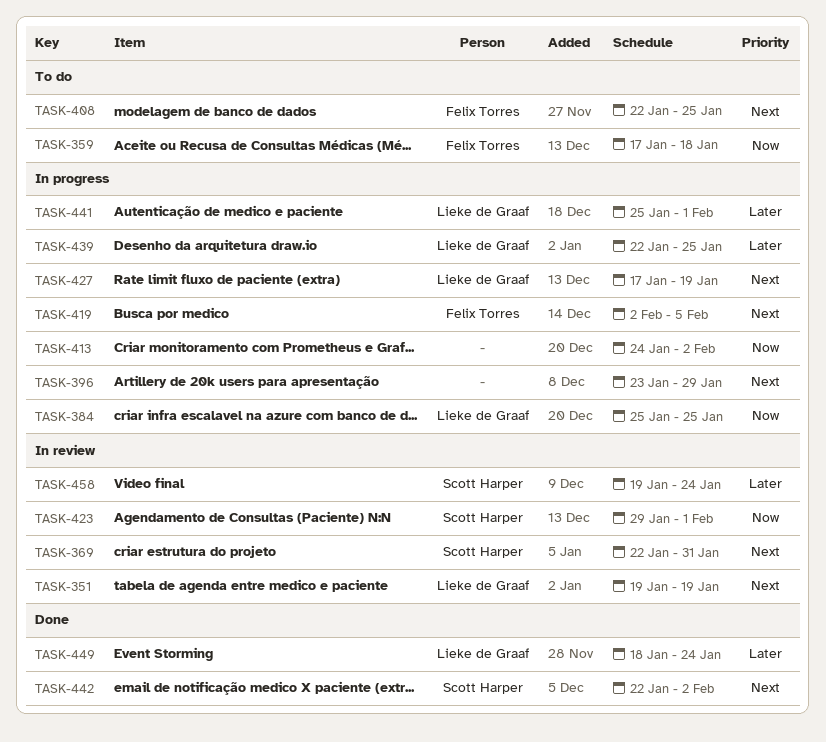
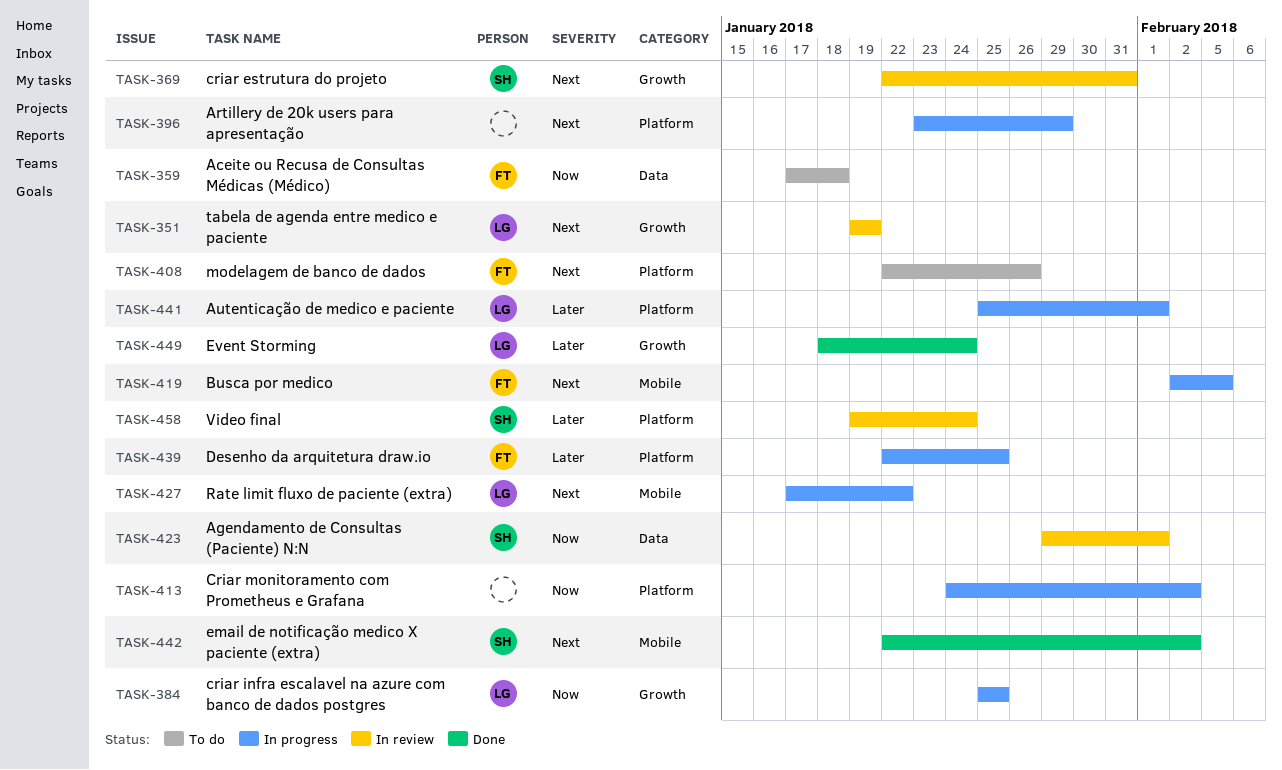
TASK-408, due: Jan 25 -> Jan 26
TASK-427, due: Jan 19 -> Jan 22
TASK-439, owner: Lieke de Graaf -> Felix Torres

